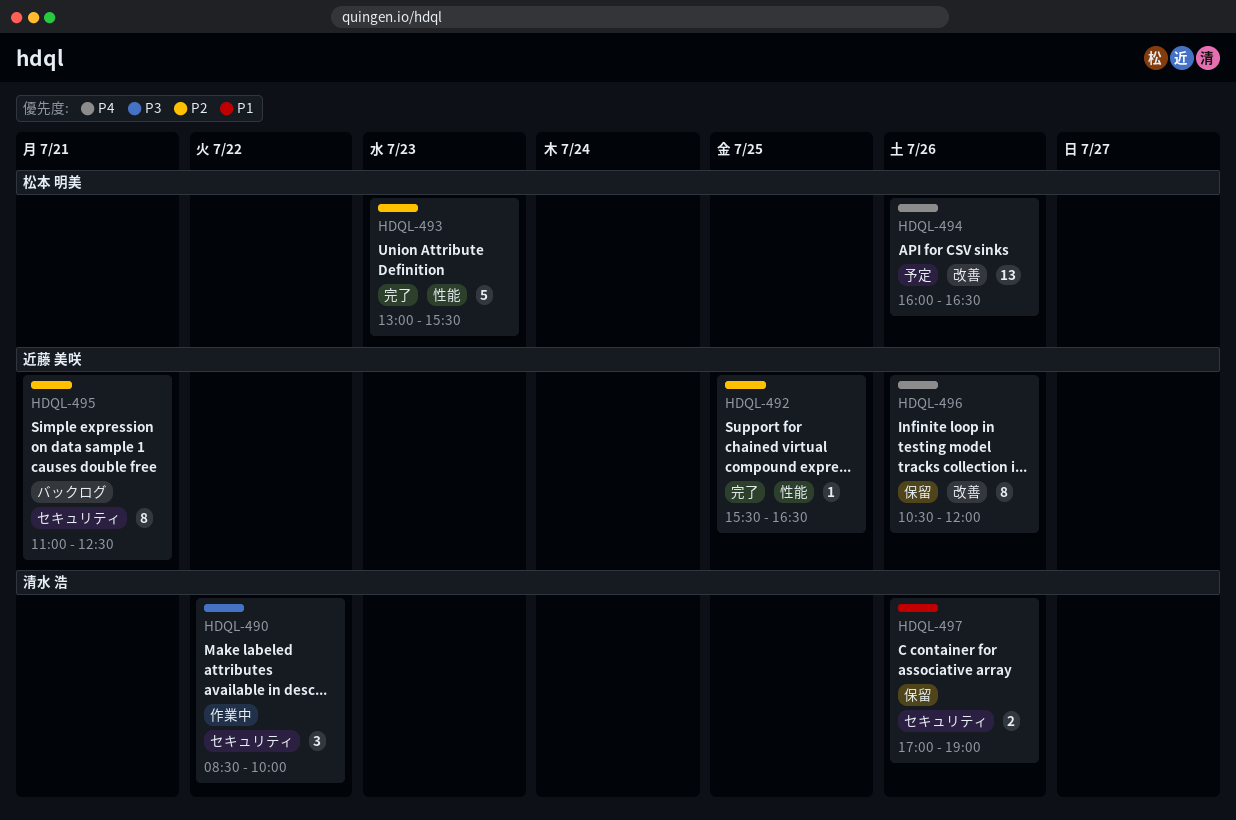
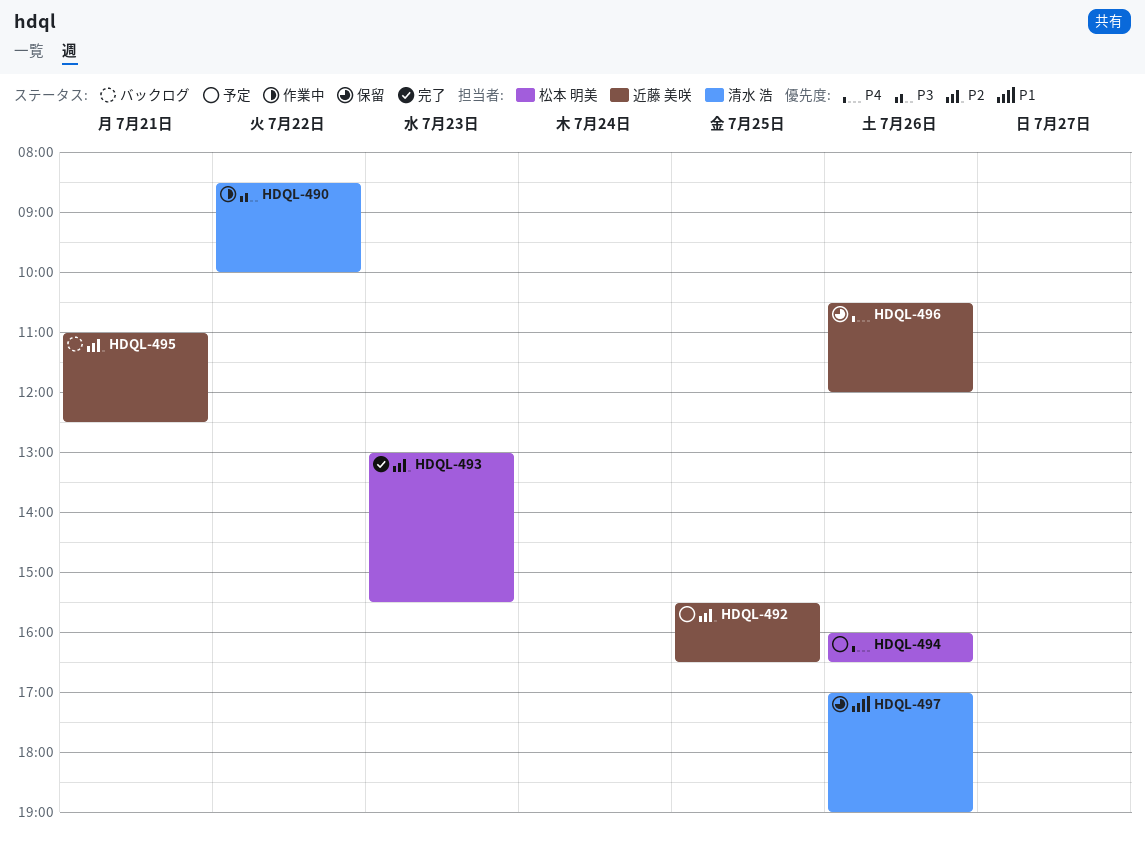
HDQL-492, status: 完了 -> 予定

